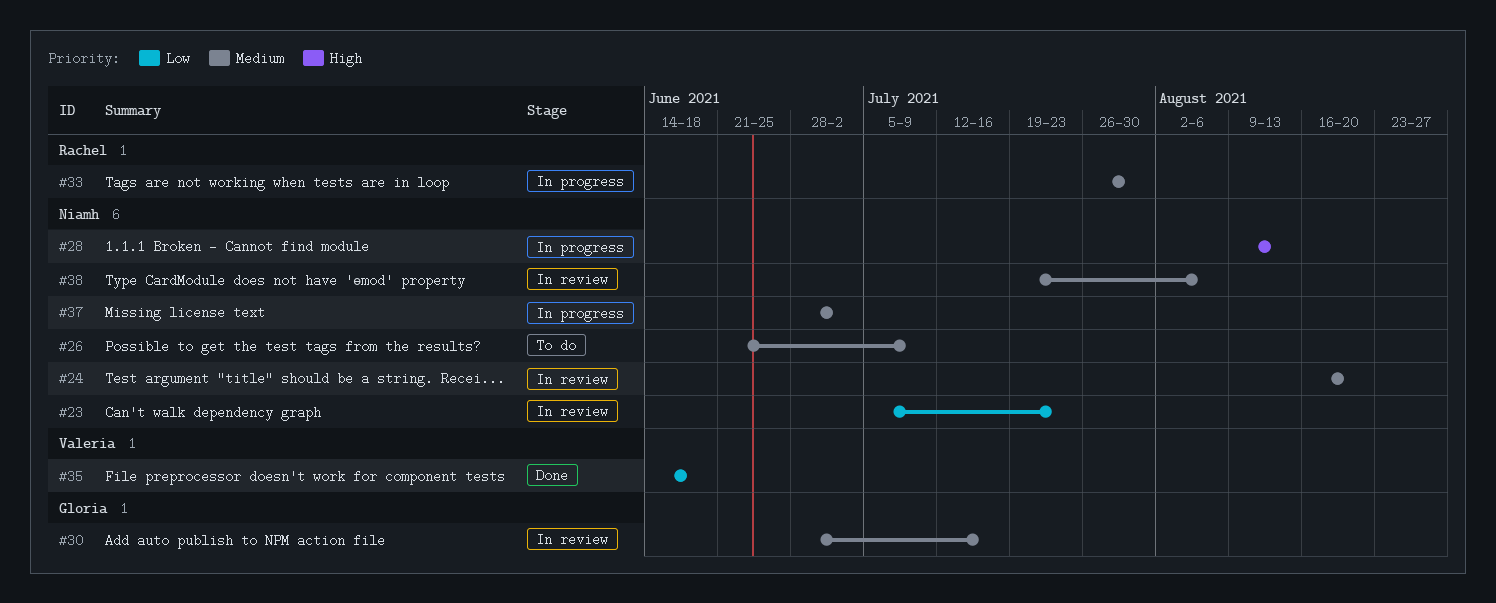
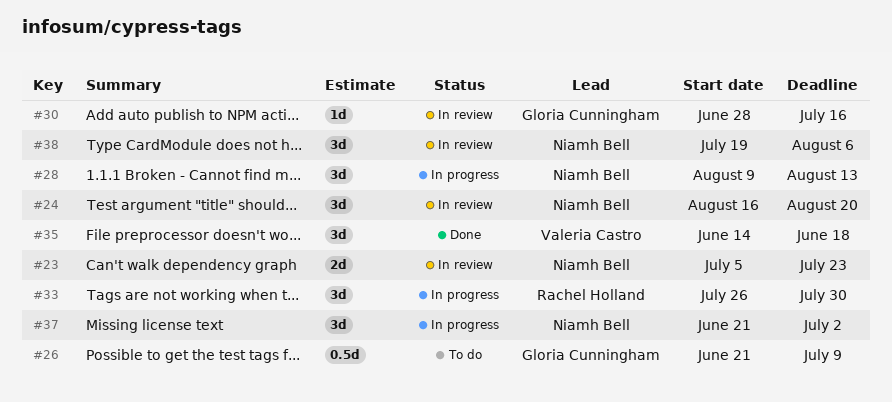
#26, owner: Niamh Bell -> Gloria Cunningham
#37, start: Jun 28 -> Jun 21

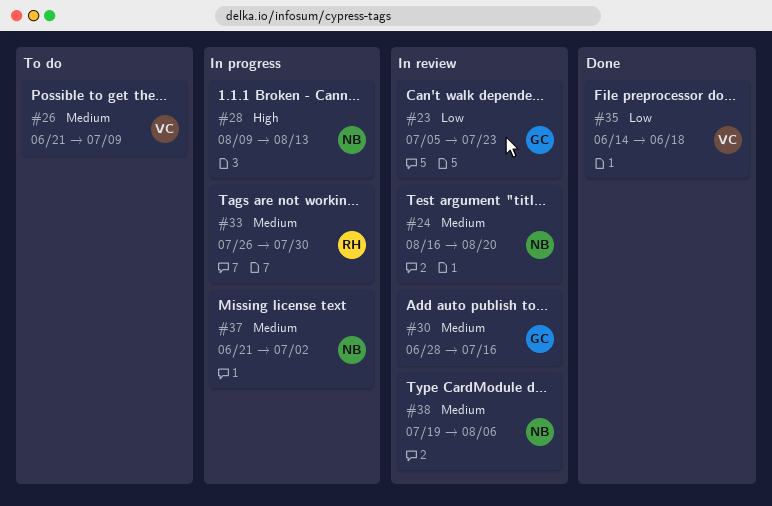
#23, owner: Niamh Bell -> Gloria Cunningham
#26, owner: Gloria Cunningham -> Valeria Castro

